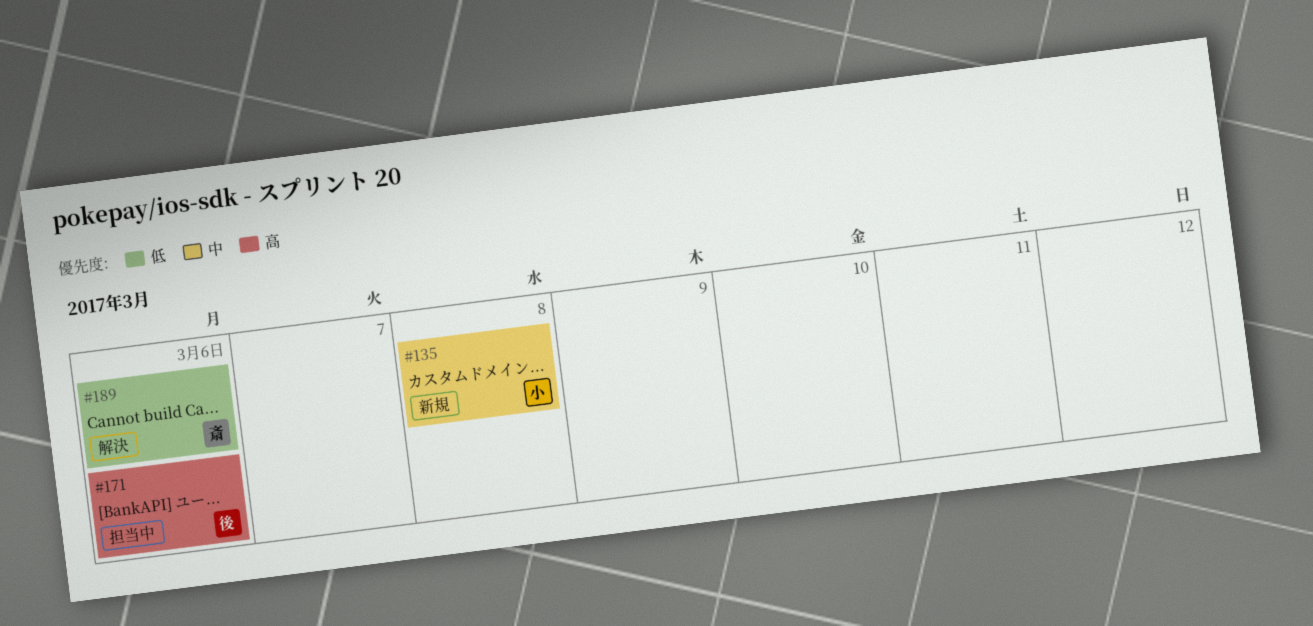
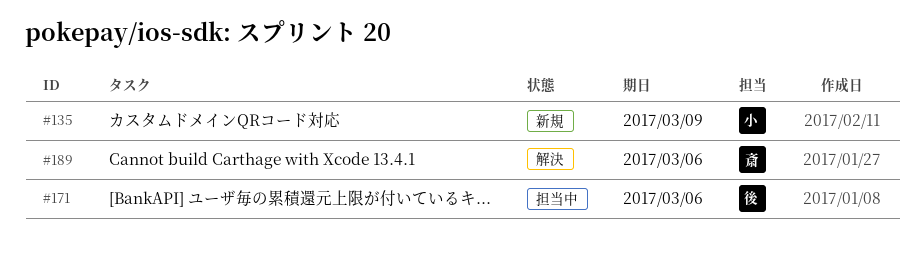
#135, due: Mar 8 -> Mar 9

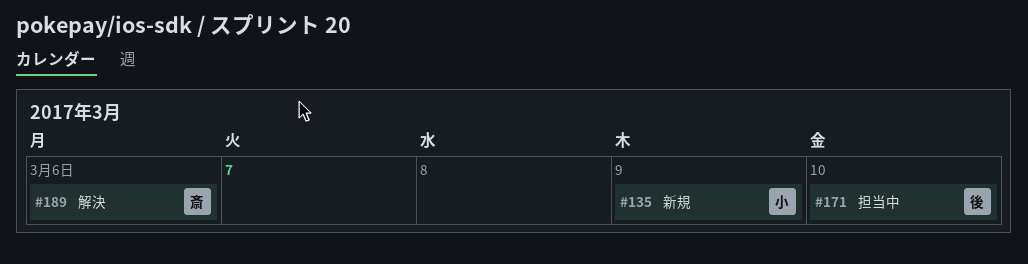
#171, due: Mar 6 -> Mar 10

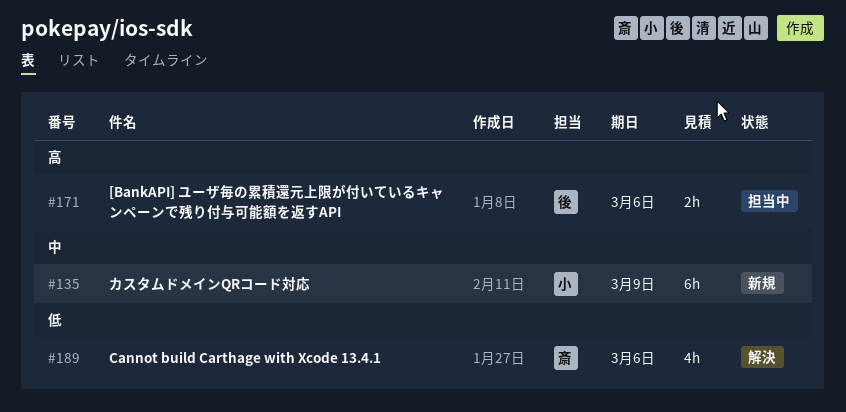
#171, due: Mar 10 -> Mar 6

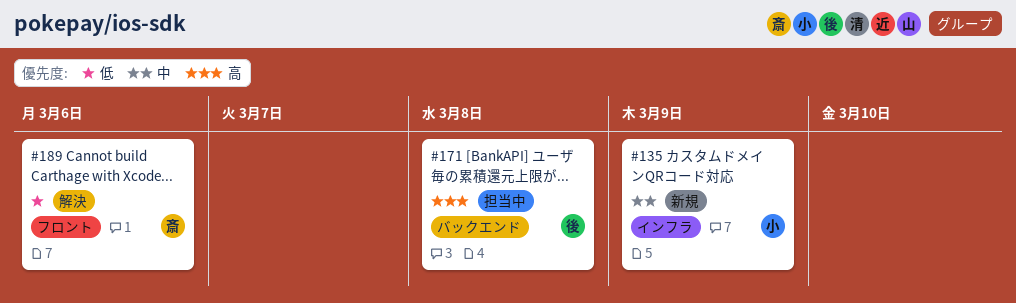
#171, due: Mar 6 -> Mar 8

